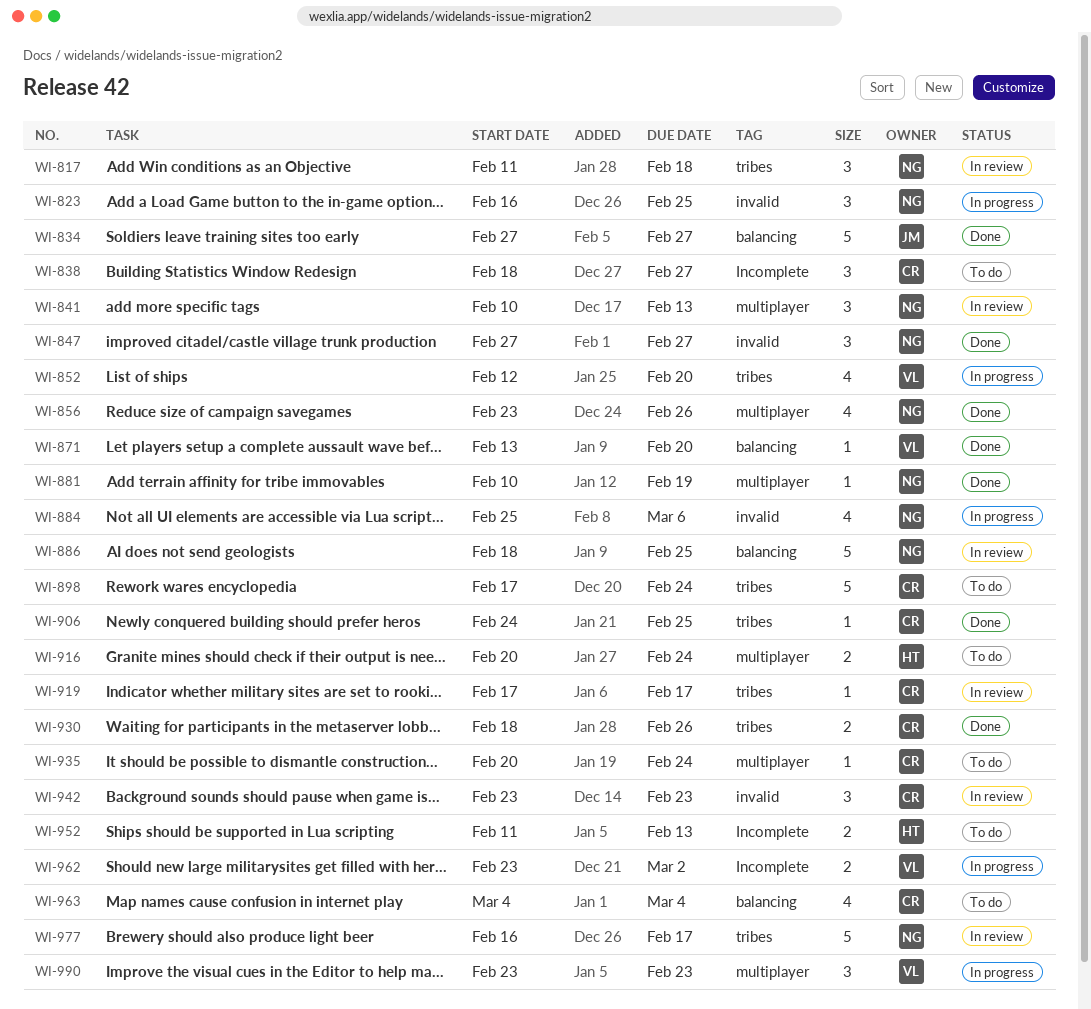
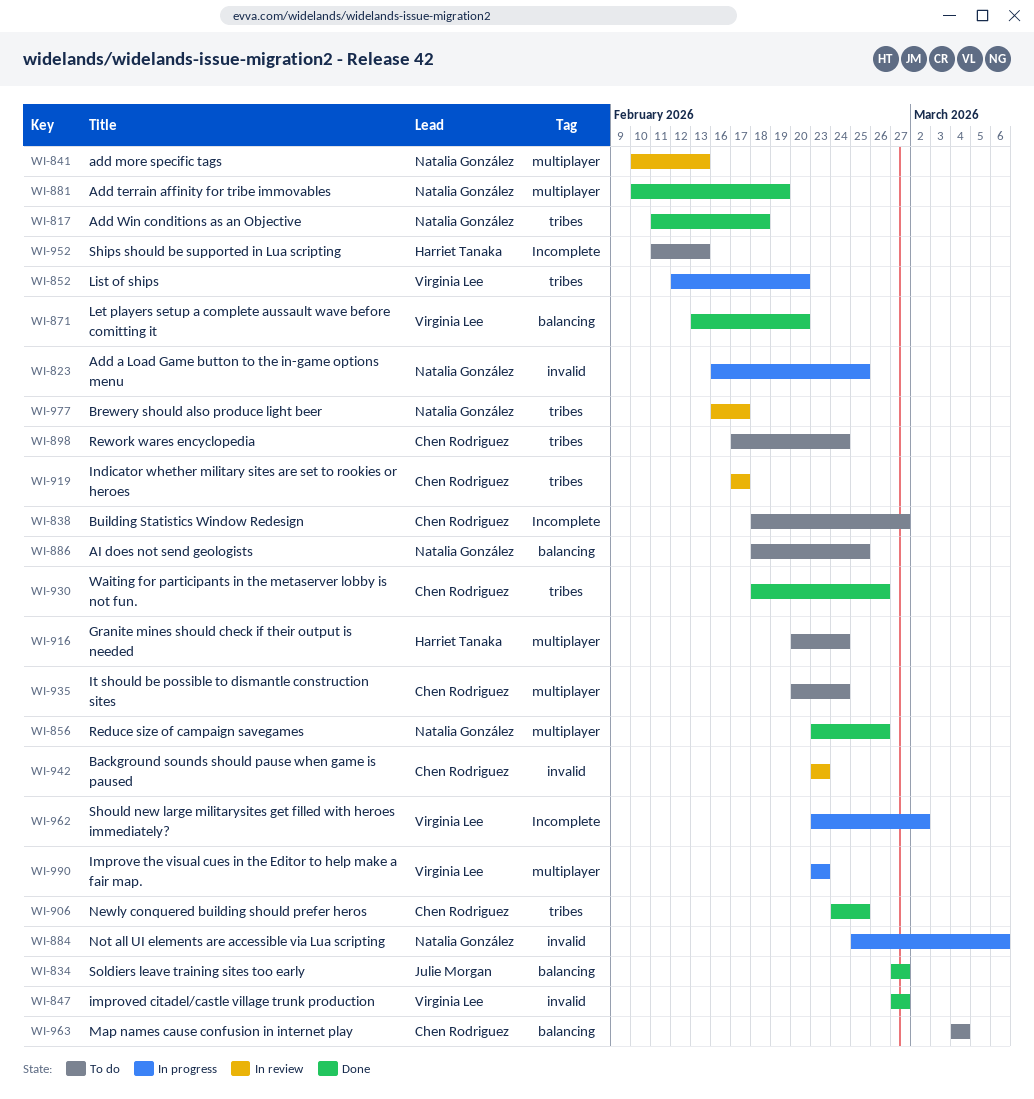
WI-817, status: In review -> Done
WI-847, owner: Natalia González -> Virginia Lee
WI-886, status: In review -> To do

